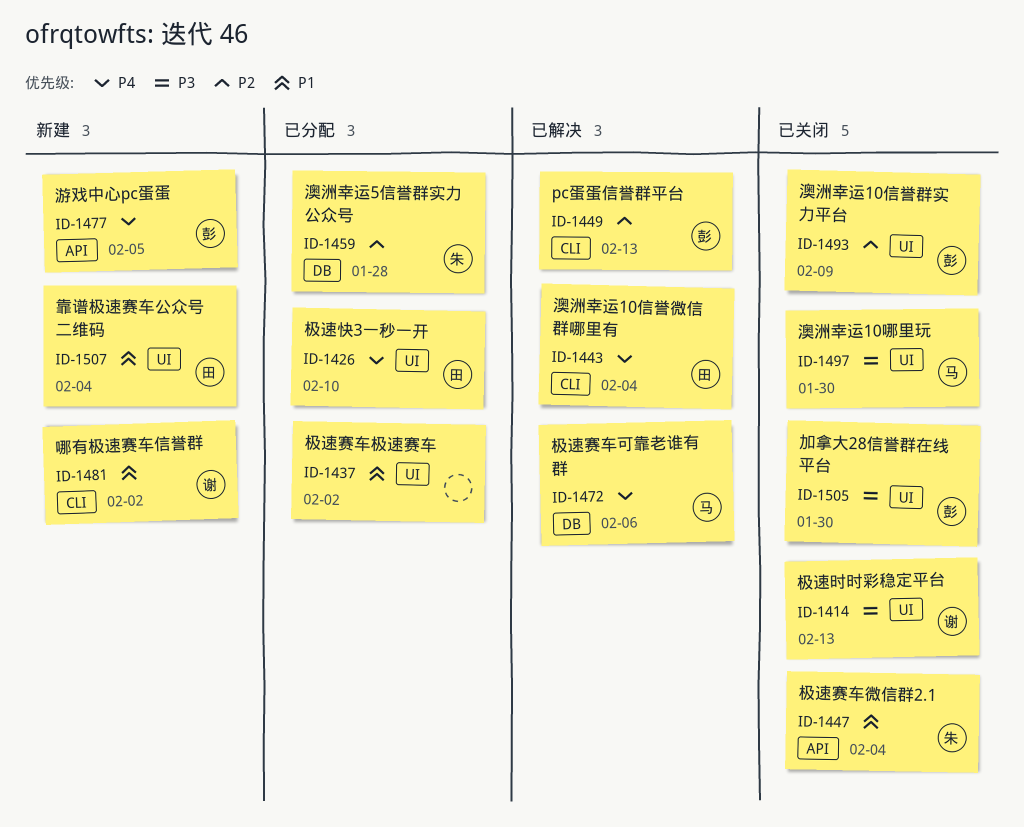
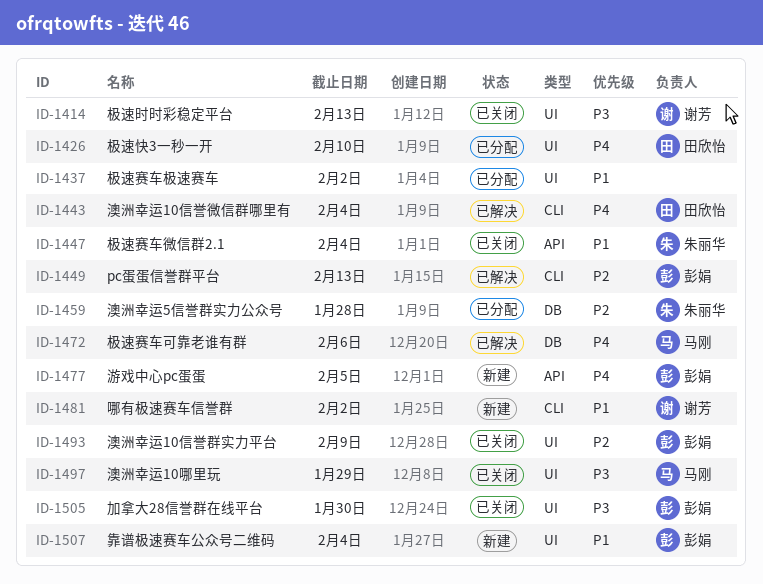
ID-1497, due: Jan 30 -> Jan 29
ID-1507, owner: 田欣怡 -> 彭娟

